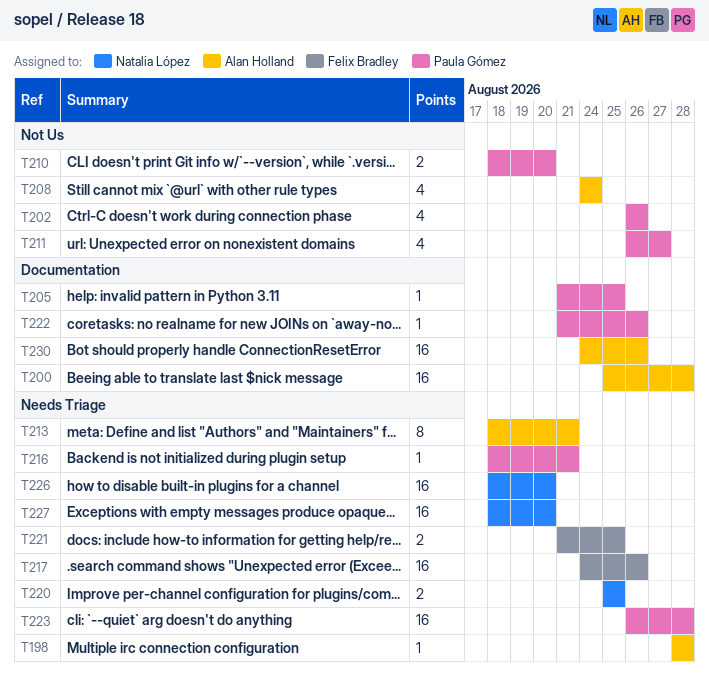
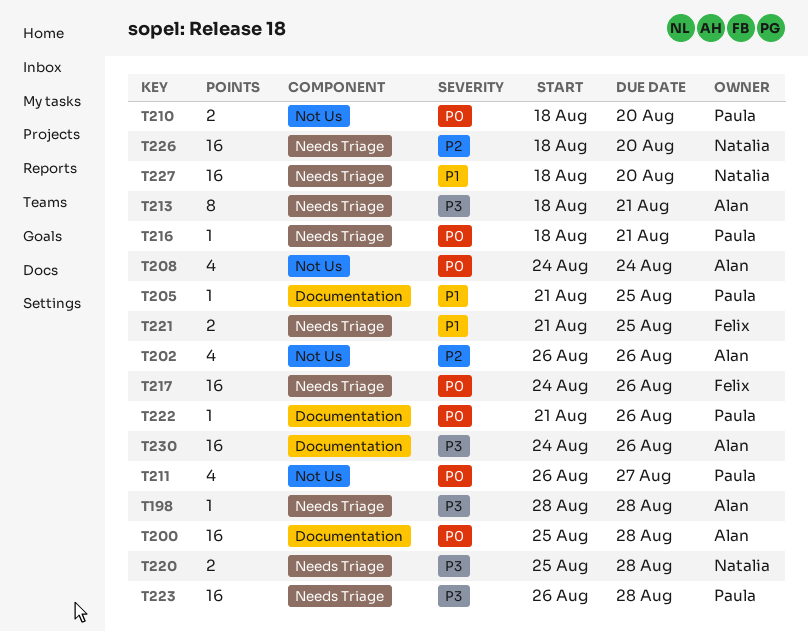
T202, owner: Paula Gómez -> Alan Holland
T220, due: Aug 25 -> Aug 28

